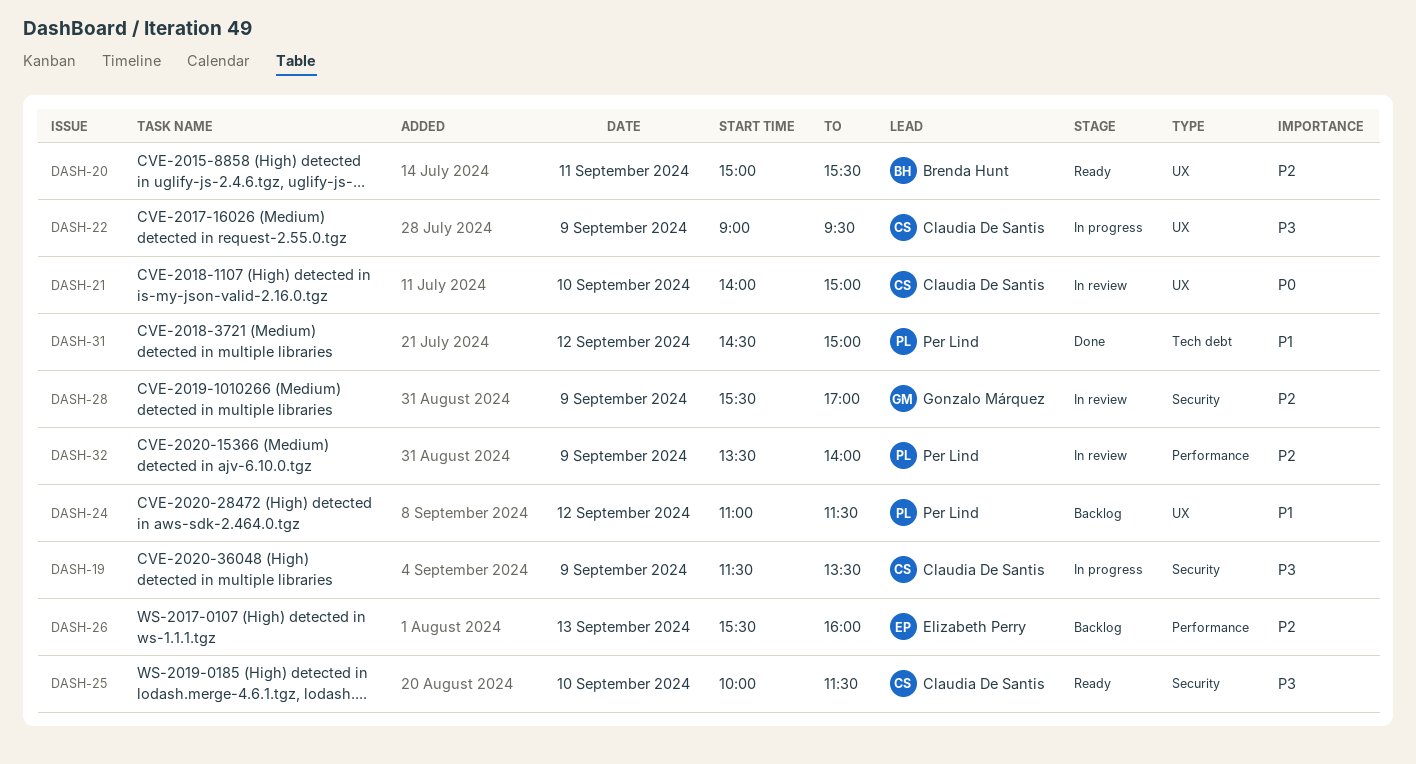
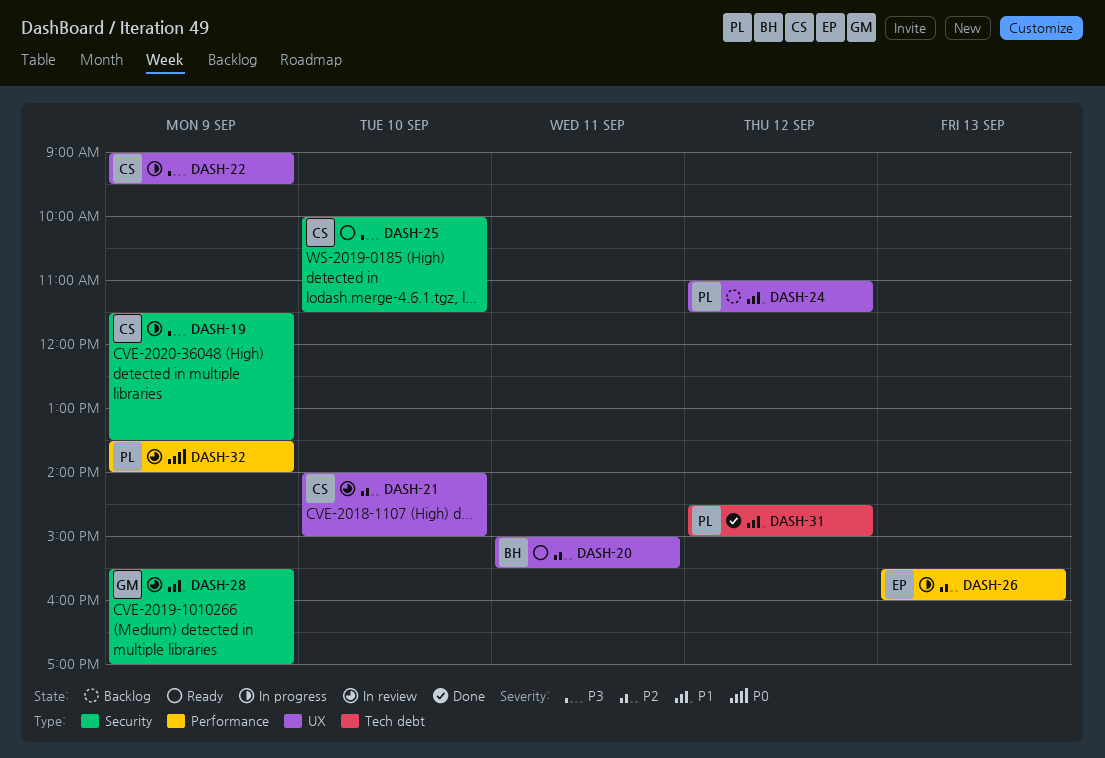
DASH-21, priority: P0 -> P2
DASH-26, status: Backlog -> In progress
DASH-28, priority: P2 -> P1
DASH-32, priority: P2 -> P0

